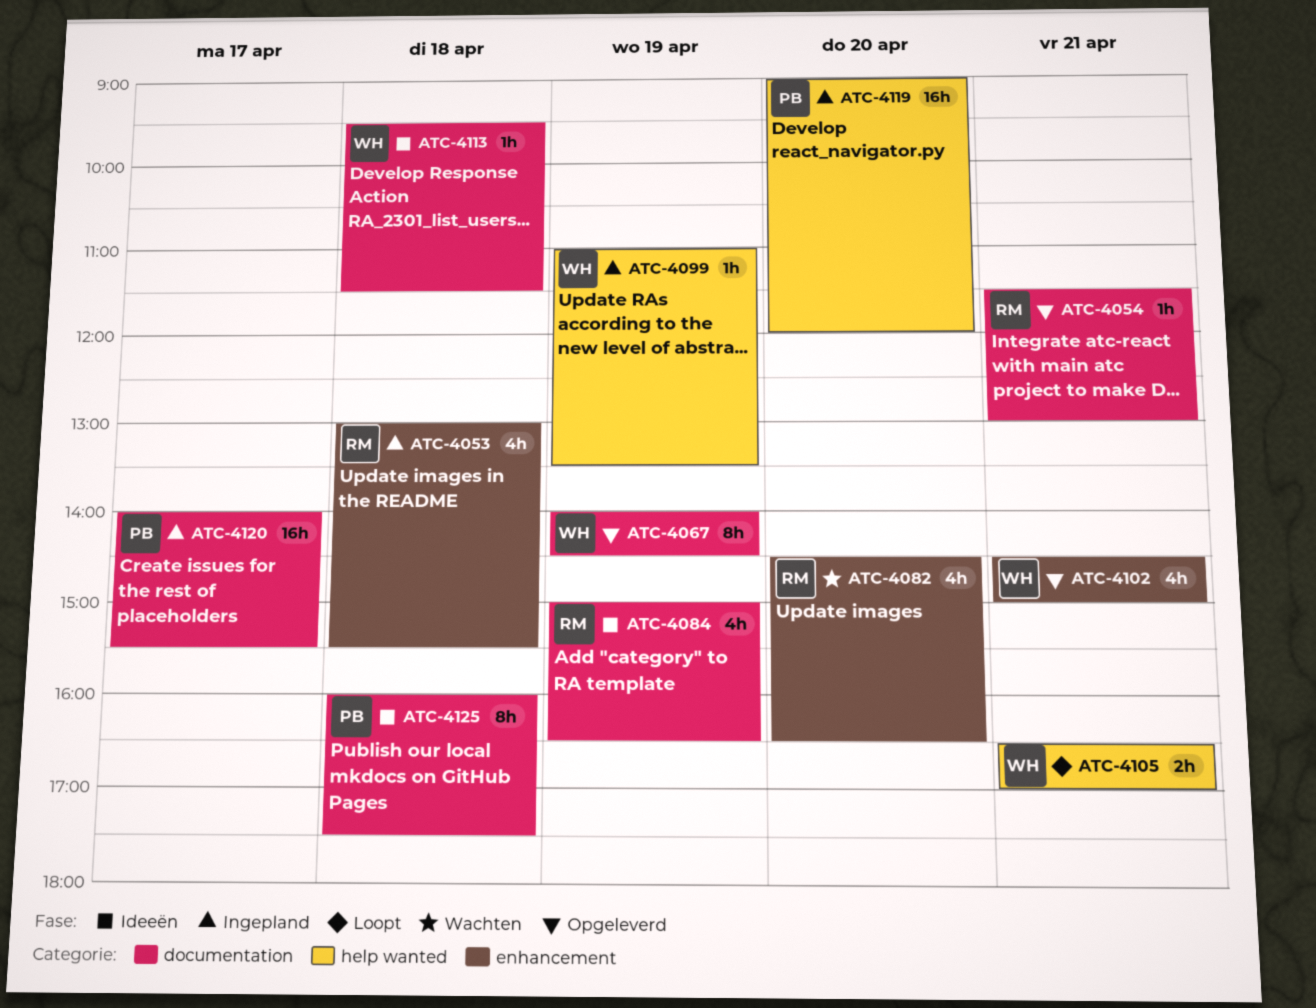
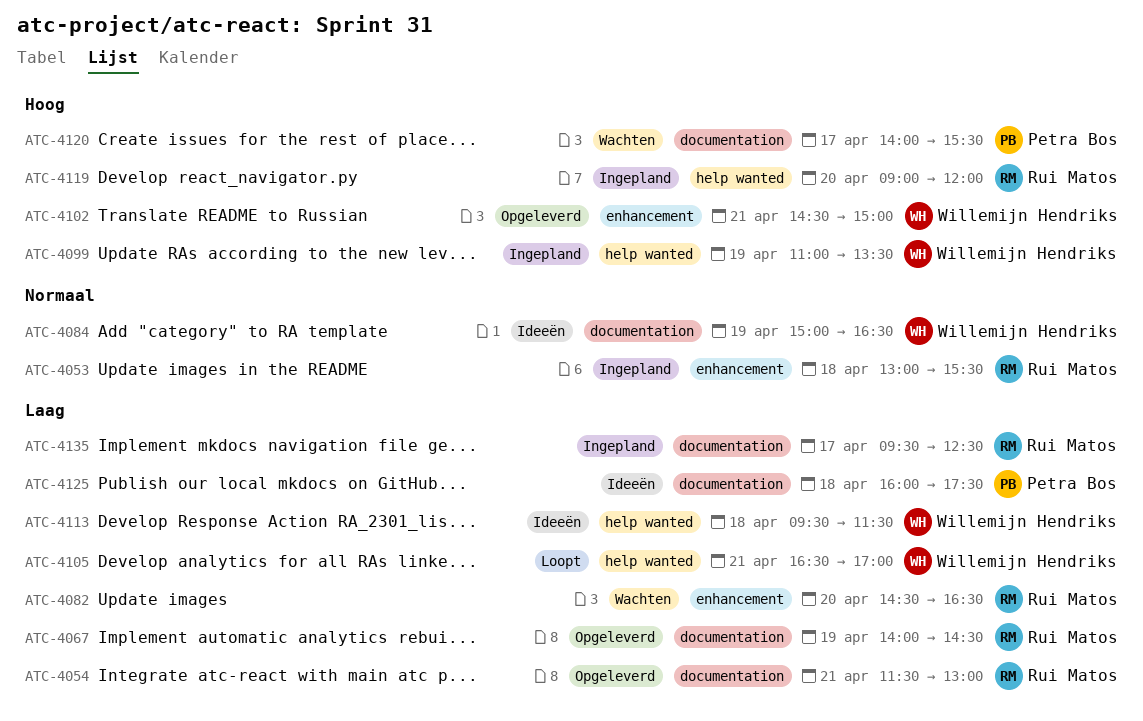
ATC-4067, owner: Willemijn Hendriks -> Rui Matos
ATC-4084, owner: Rui Matos -> Willemijn Hendriks
ATC-4113, label: documentation -> help wanted
ATC-4119, owner: Petra Bos -> Rui Matos
ATC-4120, status: Ingepland -> Wachten
ATC-4135: none -> present

